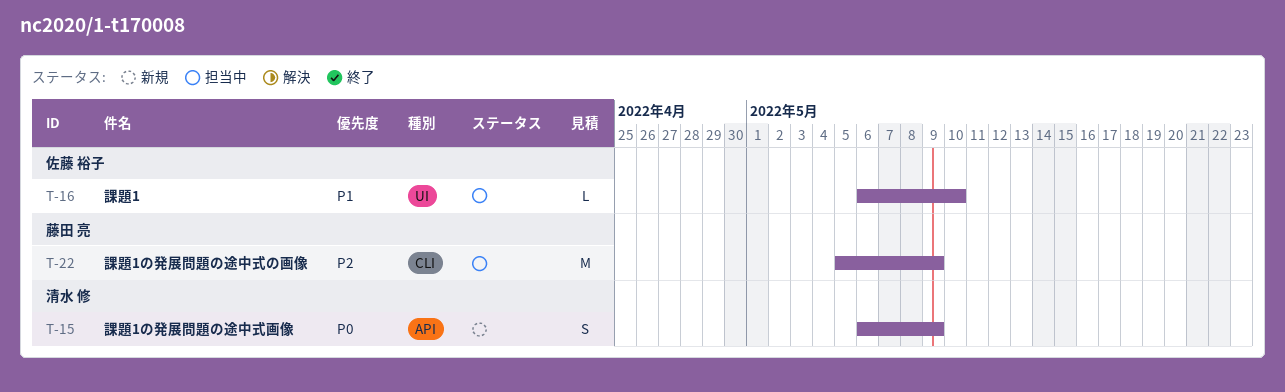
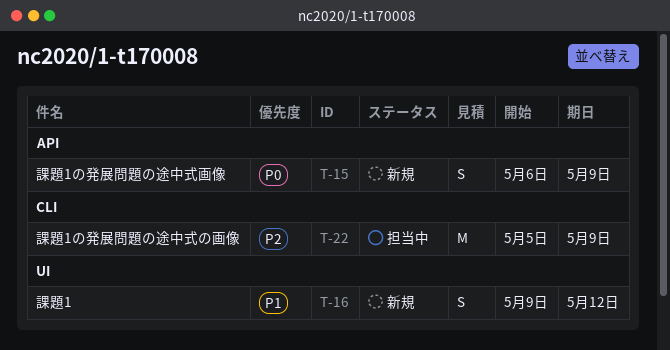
T-16, status: 担当中 -> 新規
T-16, estimate: L -> S
T-16, start: May 6 -> May 9
T-16, due: May 10 -> May 12

